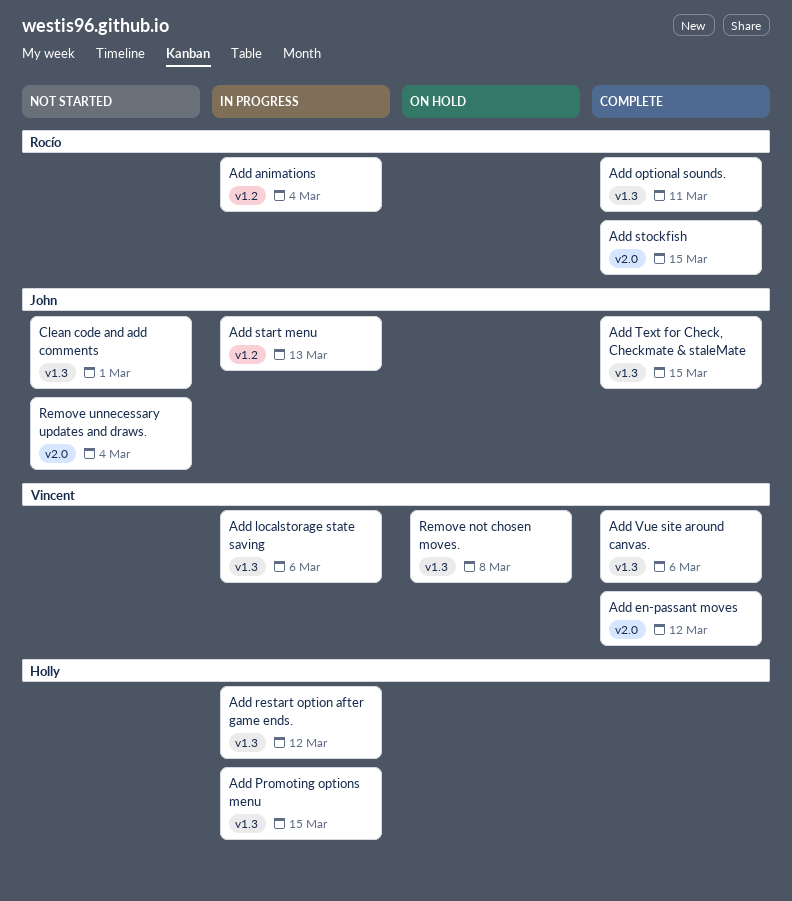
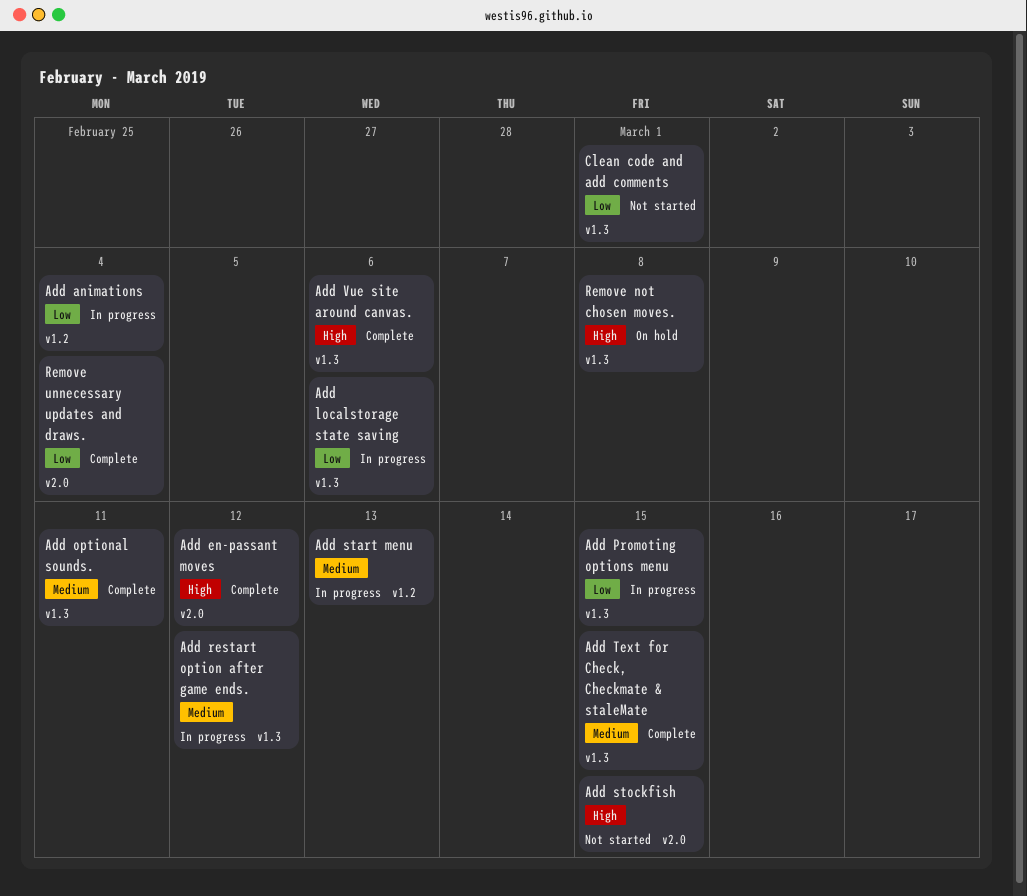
Add stockfish, status: Complete -> Not started
Remove unnecessary updates and draws., status: Not started -> Complete

